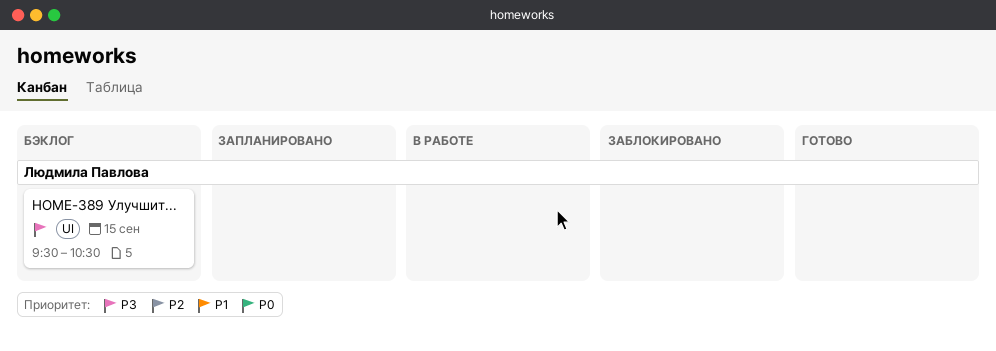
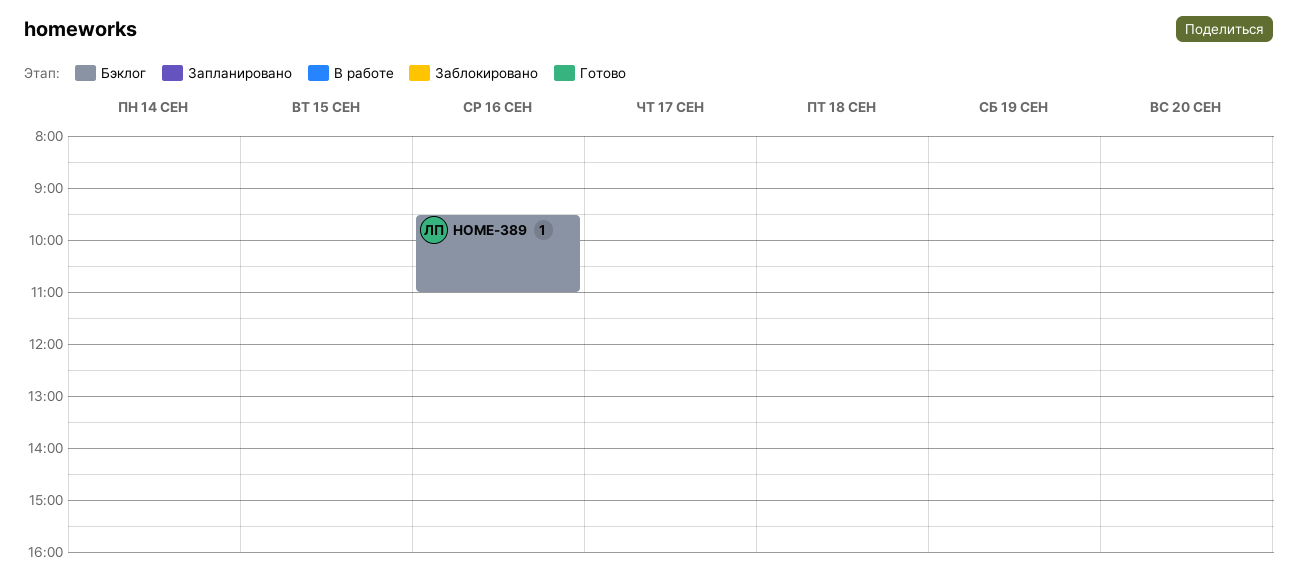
HOME-389, day: Sep 15 -> Sep 16
HOME-389, ends: 10:30 -> 11:00

